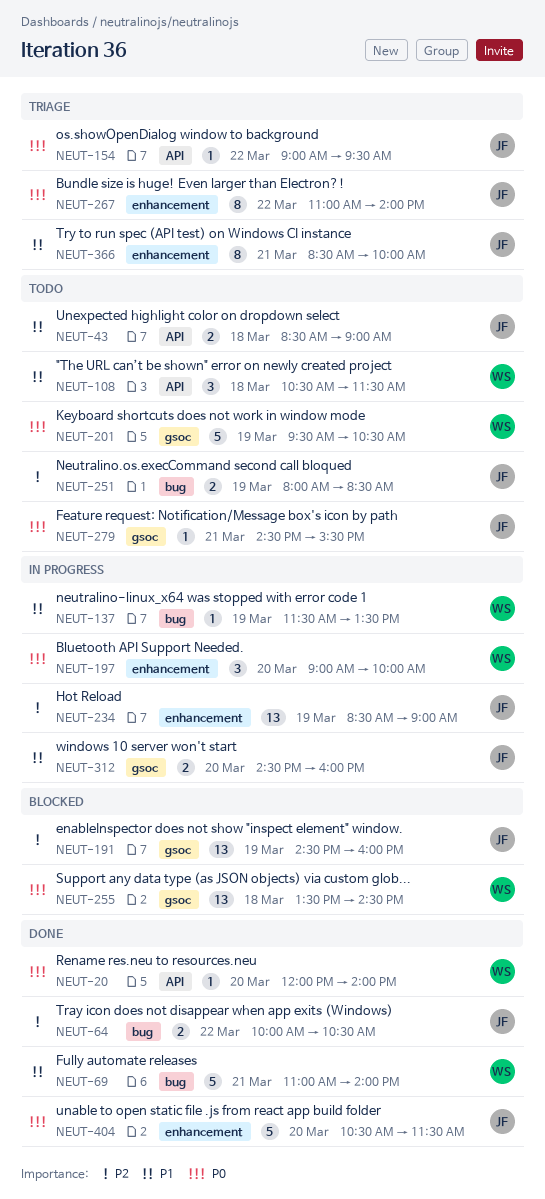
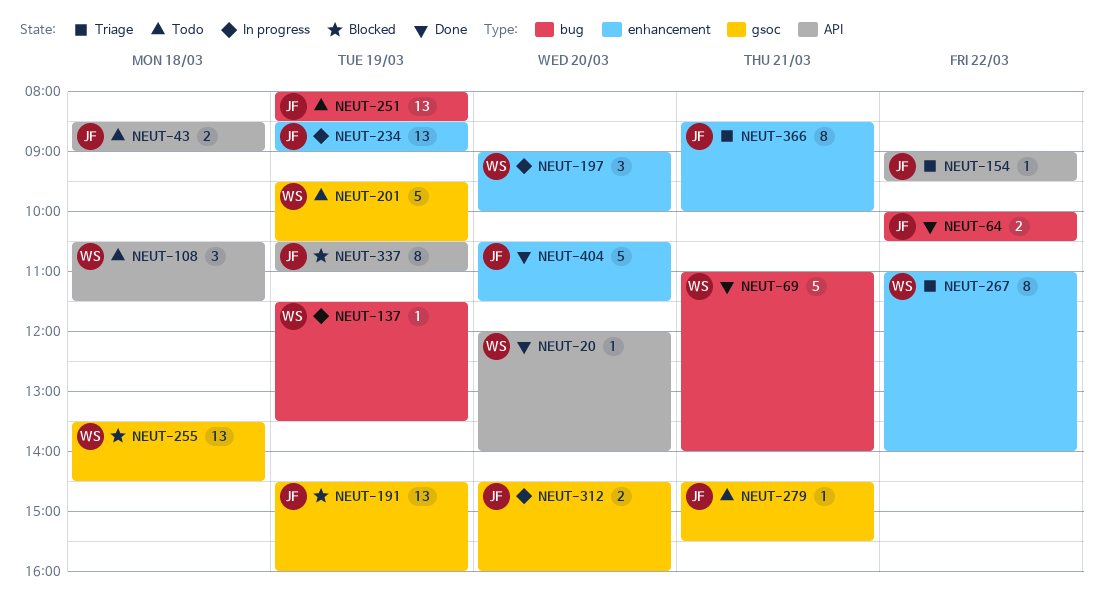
NEUT-251, estimate: 2 -> 13
NEUT-267, owner: JF -> WS
NEUT-337: none -> present

